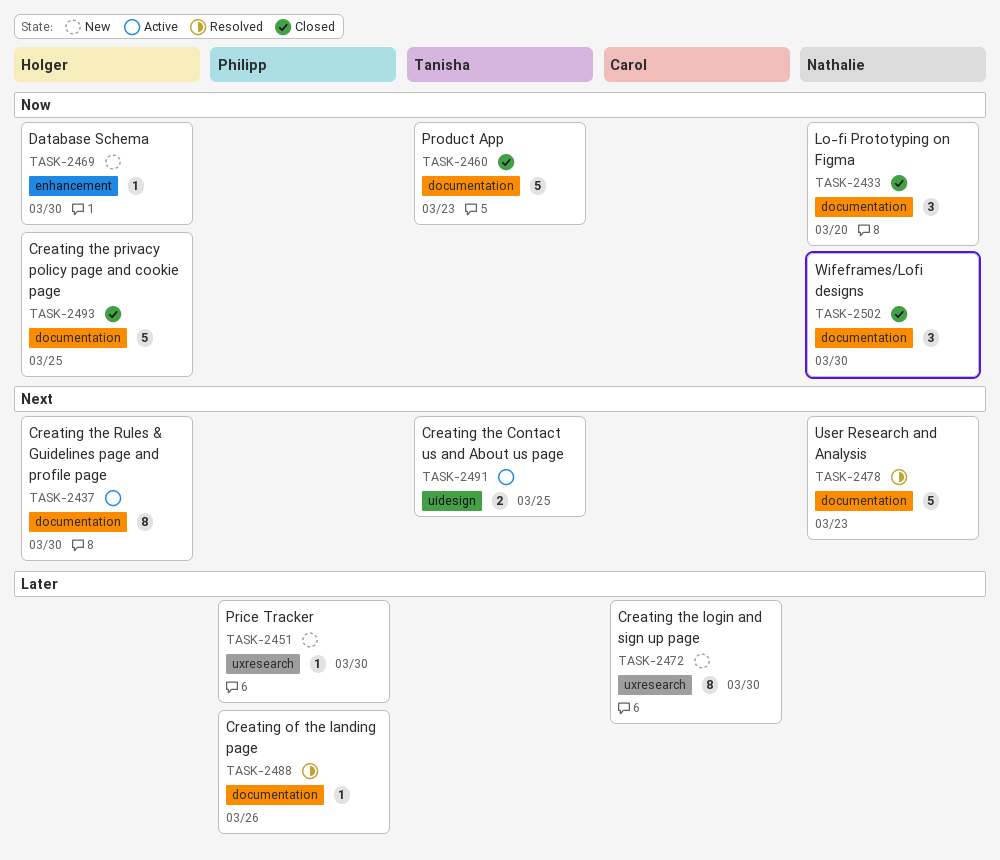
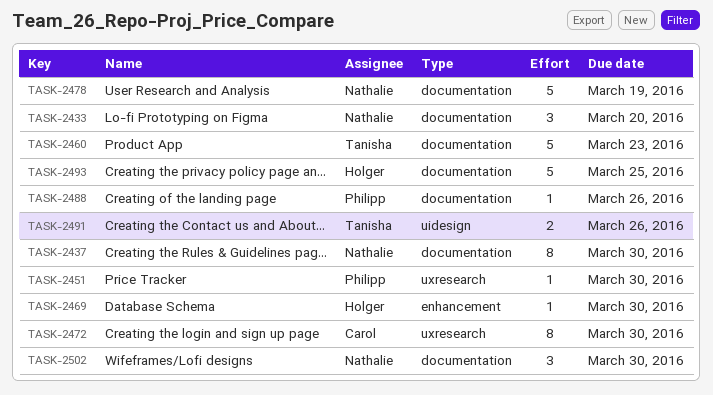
TASK-2437, owner: Holger -> Nathalie
TASK-2478, due: Mar 23 -> Mar 19
TASK-2491, due: Mar 25 -> Mar 26

